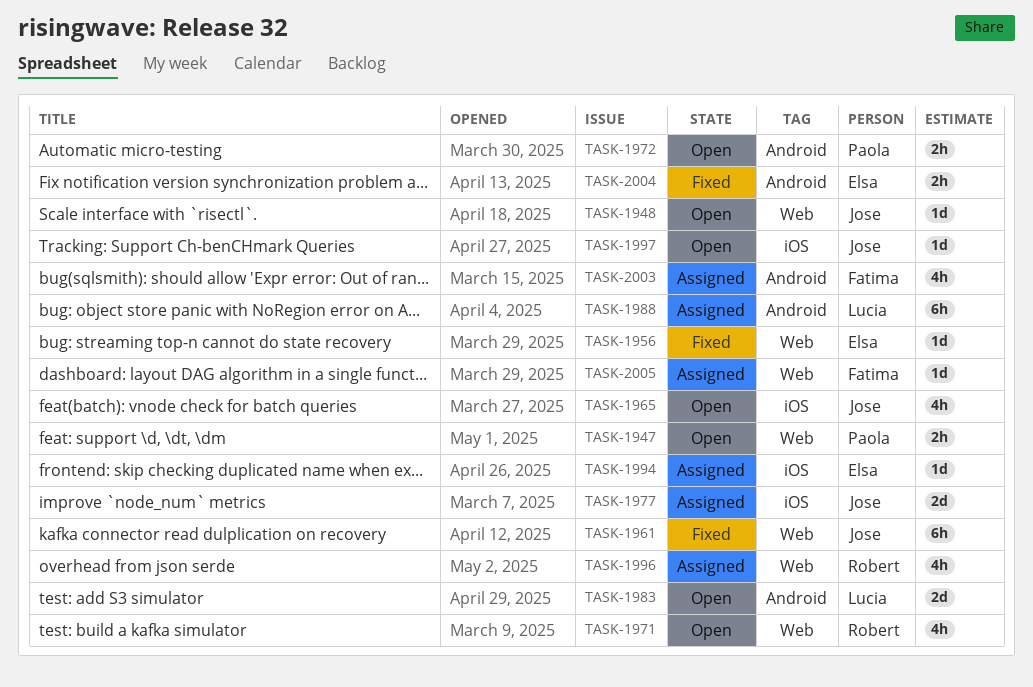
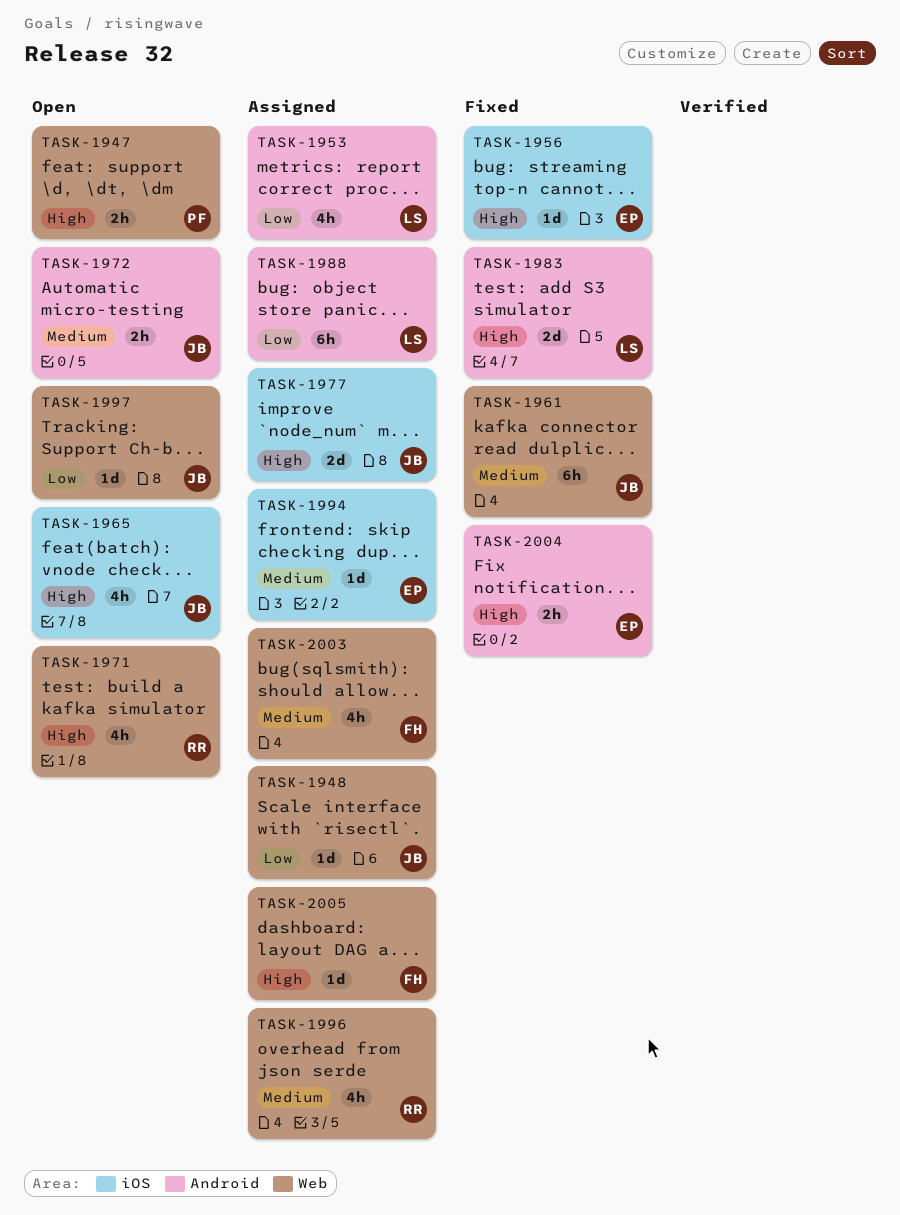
TASK-1948, status: Open -> Assigned
TASK-1953: none -> present
TASK-1956, label: Web -> iOS
TASK-1972, owner: Paola -> Jose
TASK-1983, status: Open -> Fixed
TASK-1997, label: iOS -> Web
TASK-2003, label: Android -> Web

